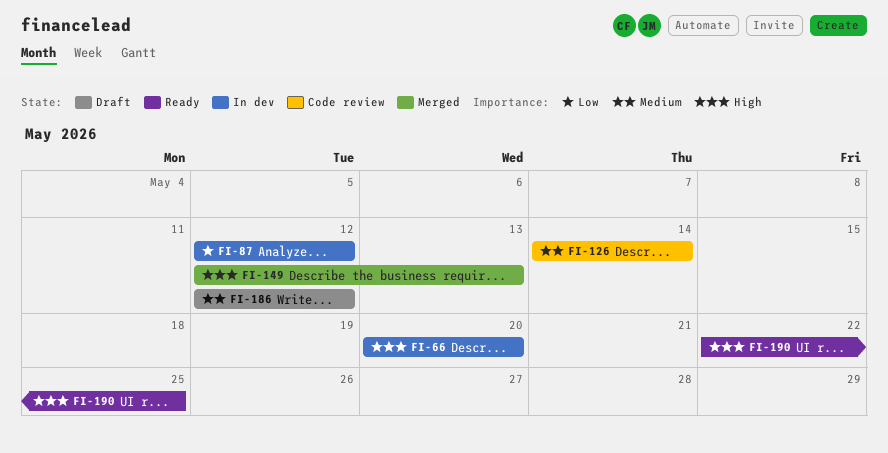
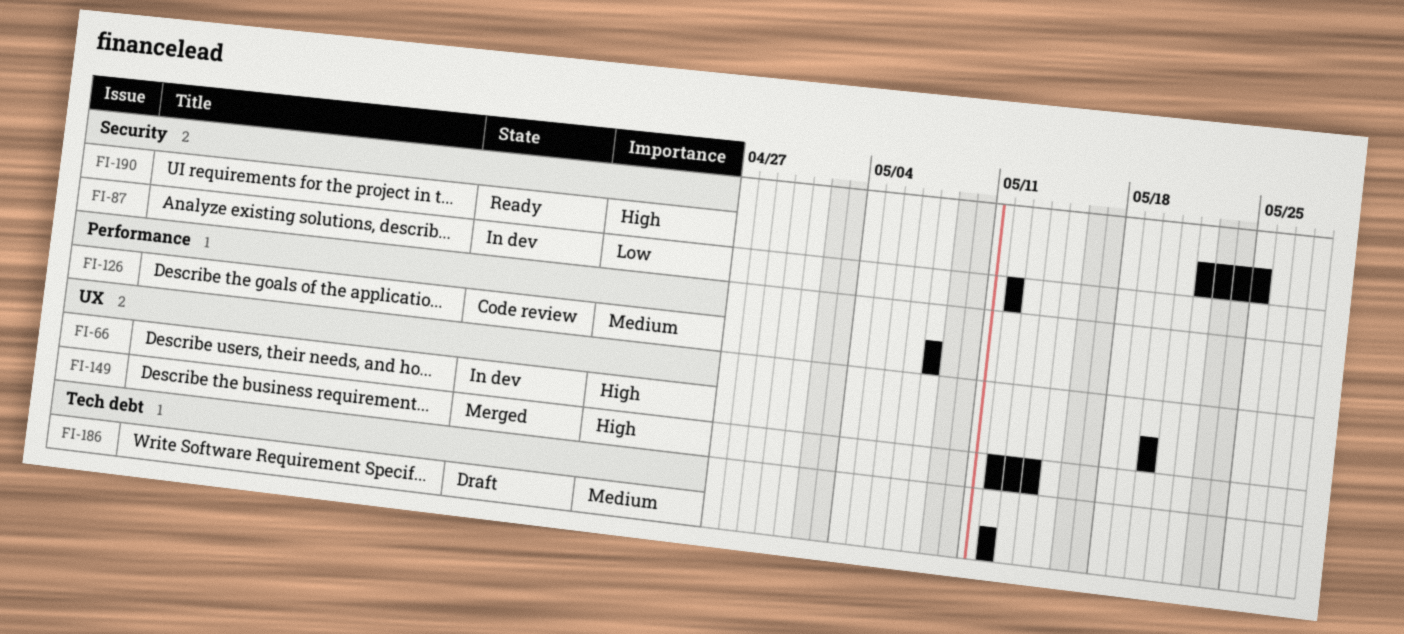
FI-126, start: May 14 -> May 8
FI-126, due: May 14 -> May 8
FI-149, due: May 13 -> May 14

